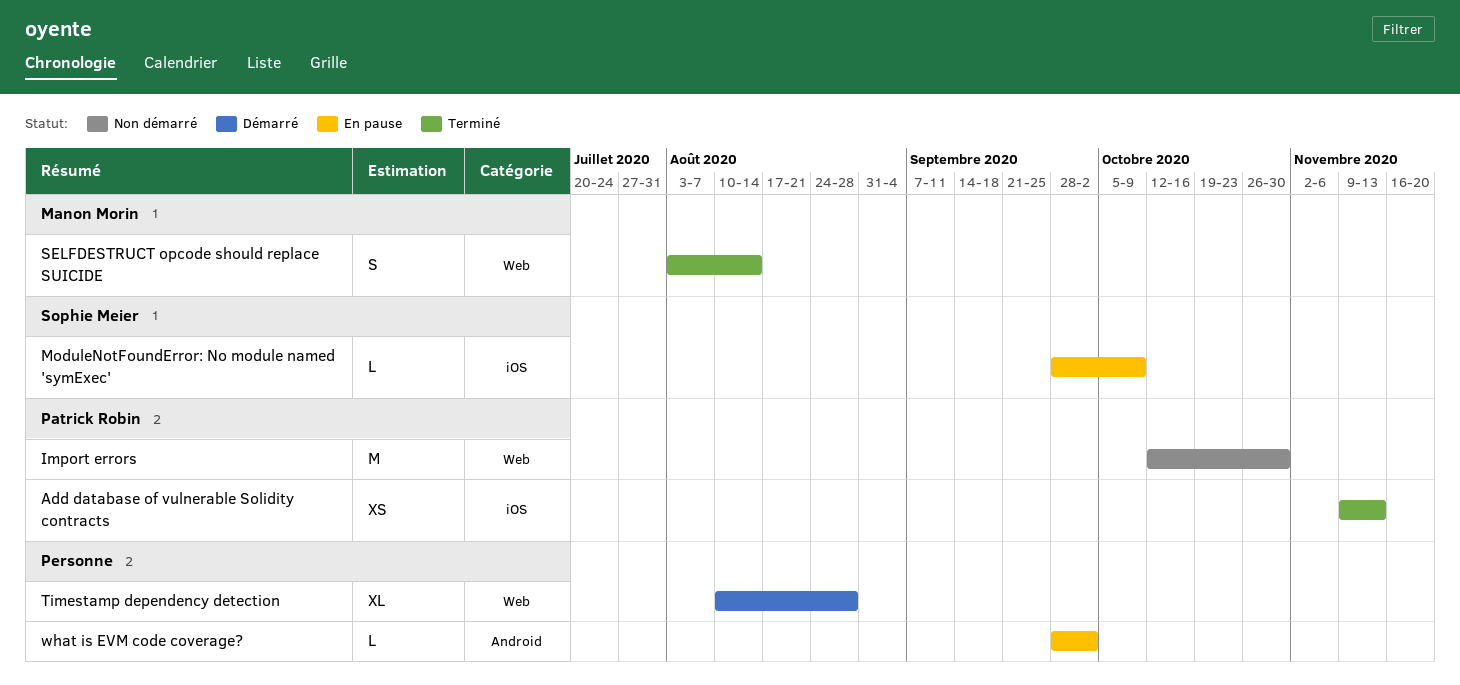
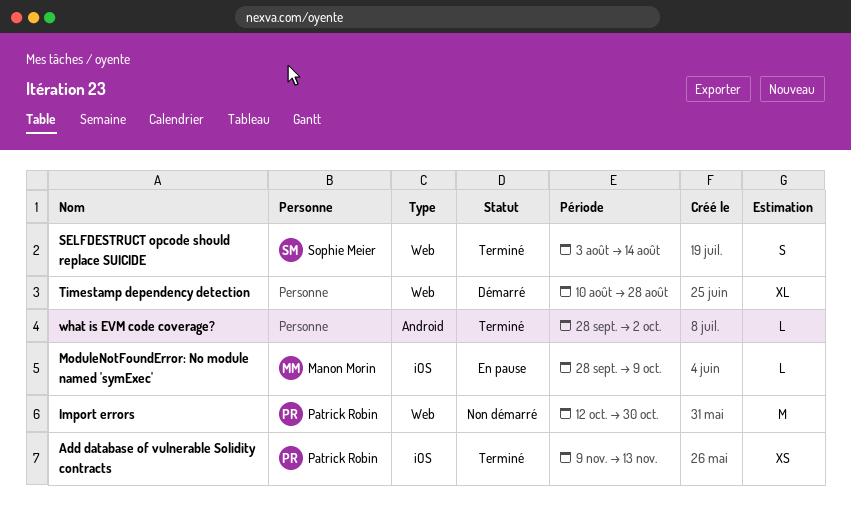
ModuleNotFoundError: No module named 'symExec', owner: Sophie Meier -> Manon Morin
SELFDESTRUCT opcode should replace SUICIDE, owner: Manon Morin -> Sophie Meier
what is EVM code coverage?, status: En pause -> Terminé

